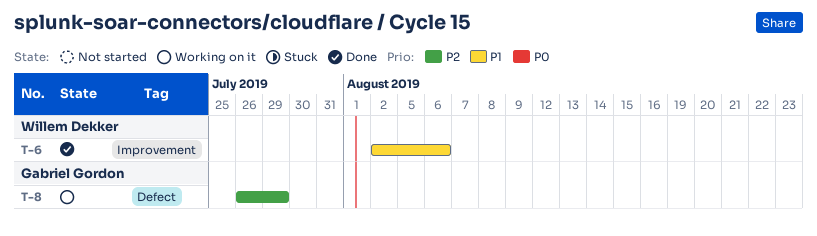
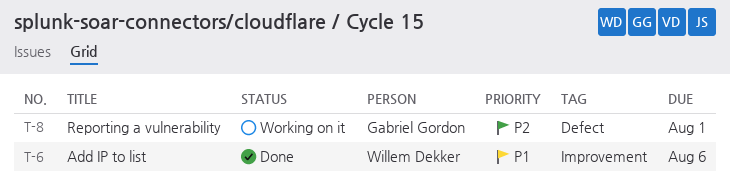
T-8, due: Jul 29 -> Aug 1

